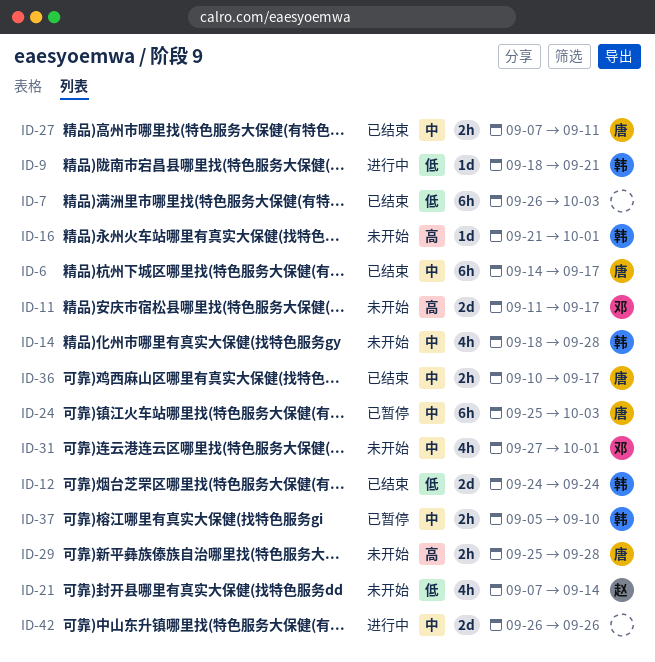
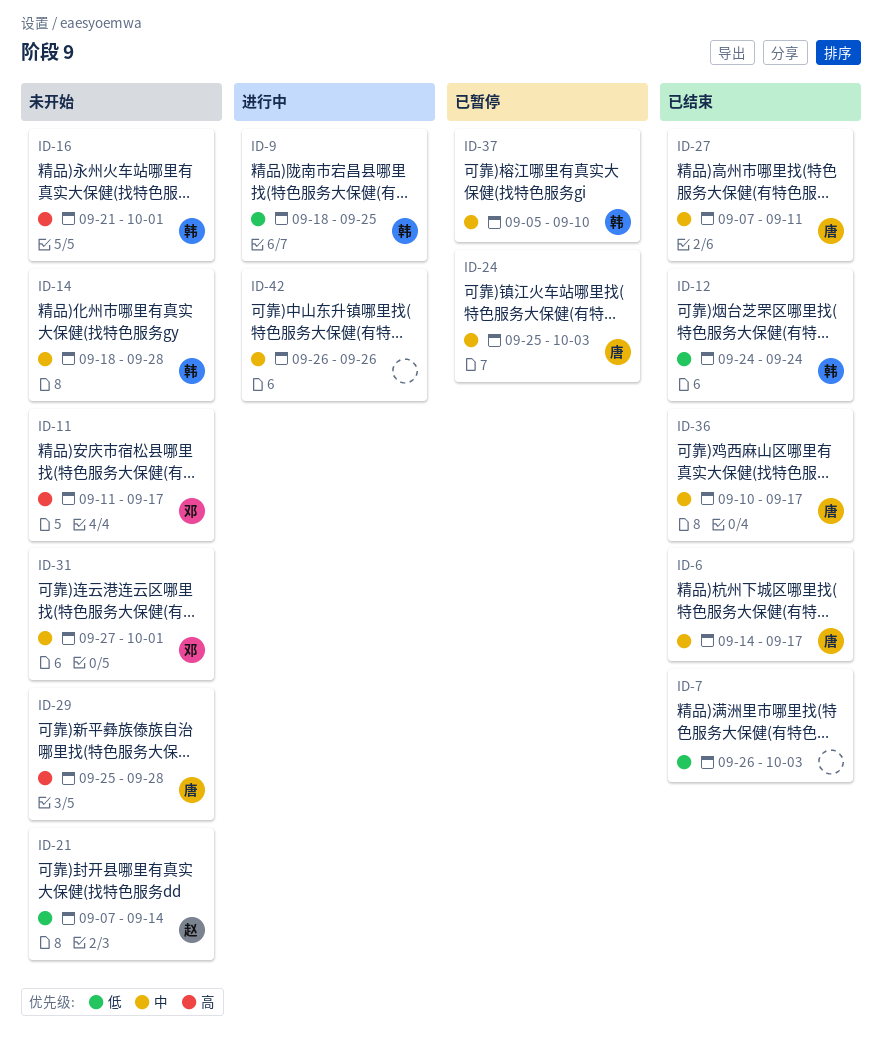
ID-9, due: Sep 21 -> Sep 25

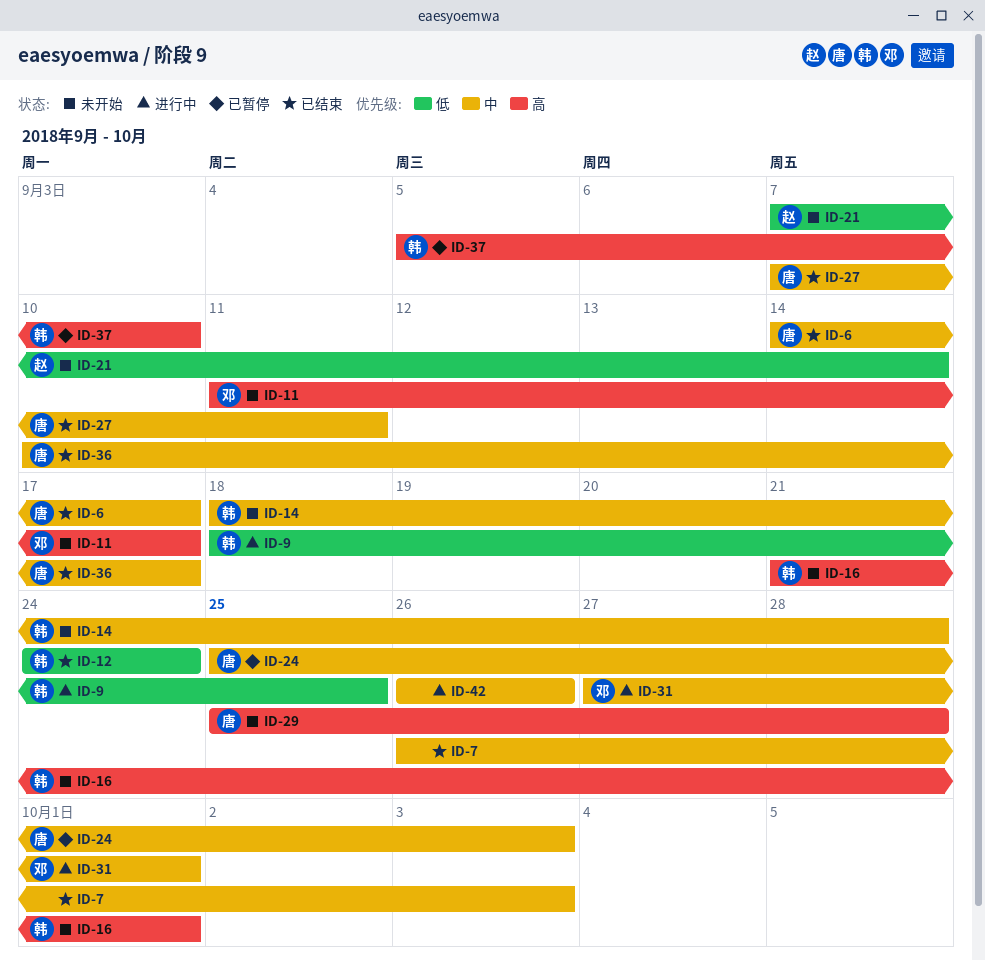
ID-7, priority: 低 -> 中
ID-31, status: 未开始 -> 进行中
ID-37, priority: 中 -> 高

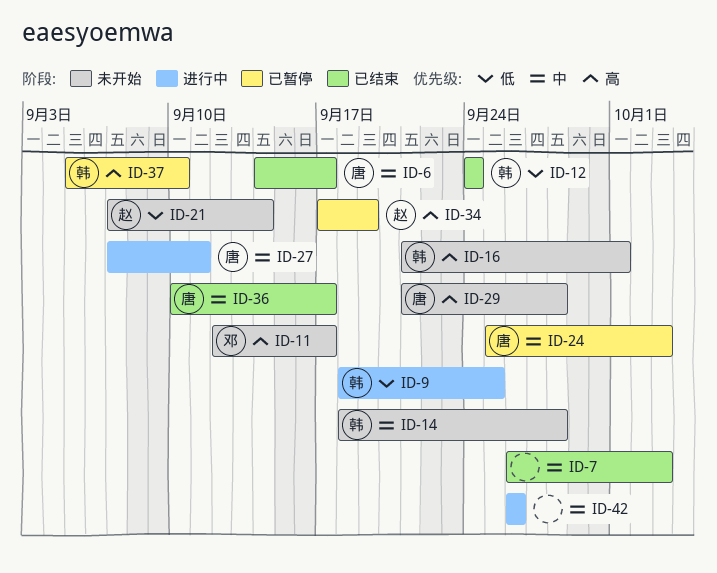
ID-11, start: Sep 11 -> Sep 12
ID-27, status: 已结束 -> 进行中
ID-29, start: Sep 25 -> Sep 21
ID-31: present -> none
ID-34: none -> present

